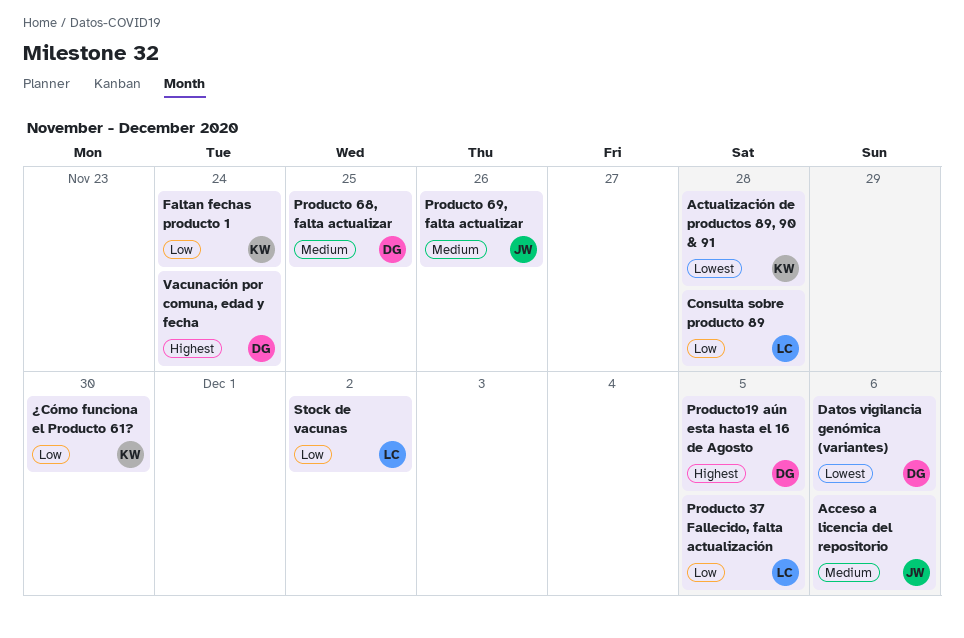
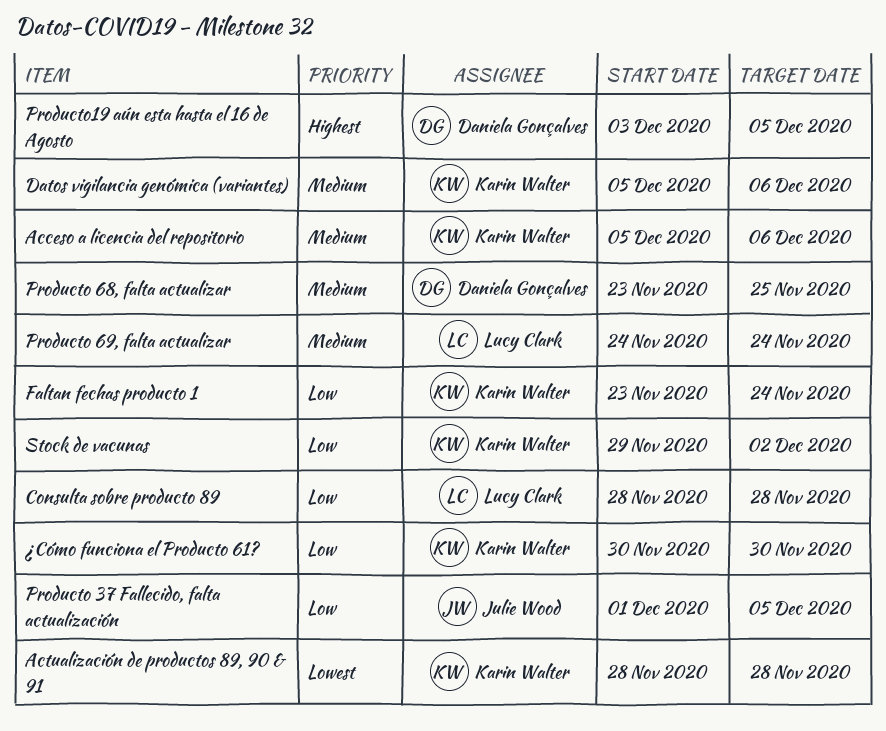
Acceso a licencia del repositorio, owner: Julie Wood -> Karin Walter
Datos vigilancia genómica (variantes), owner: Daniela Gonçalves -> Karin Walter
Datos vigilancia genómica (variantes), priority: Lowest -> Medium
Producto 37 Fallecido, falta actualización, owner: Lucy Clark -> Julie Wood
Producto 69, falta actualizar, owner: Julie Wood -> Lucy Clark
Producto 69, falta actualizar, due: Nov 26 -> Nov 24
Stock de vacunas, owner: Lucy Clark -> Karin Walter
Vacunación por comuna, edad y fecha: present -> none

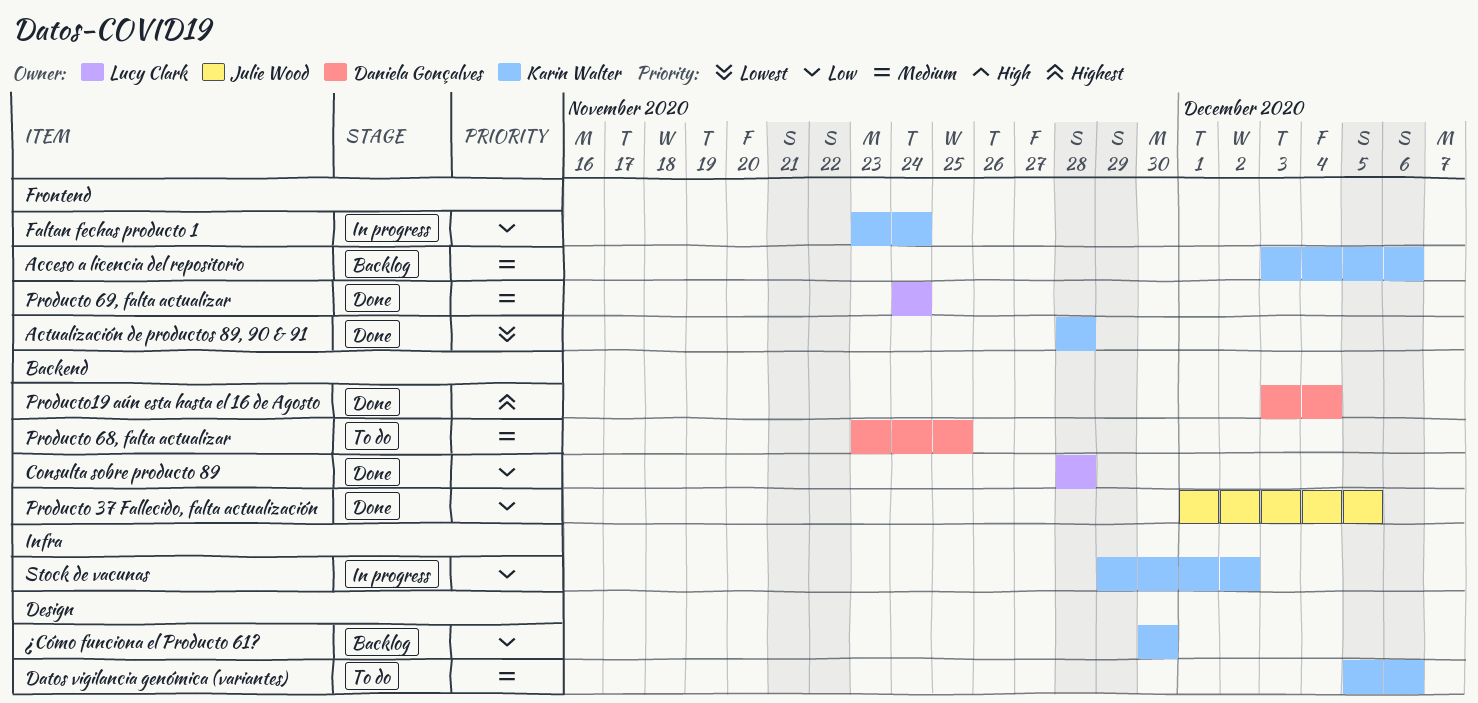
Acceso a licencia del repositorio, start: Dec 5 -> Dec 3
Producto19 aún esta hasta el 16 de Agosto, due: Dec 5 -> Dec 4

